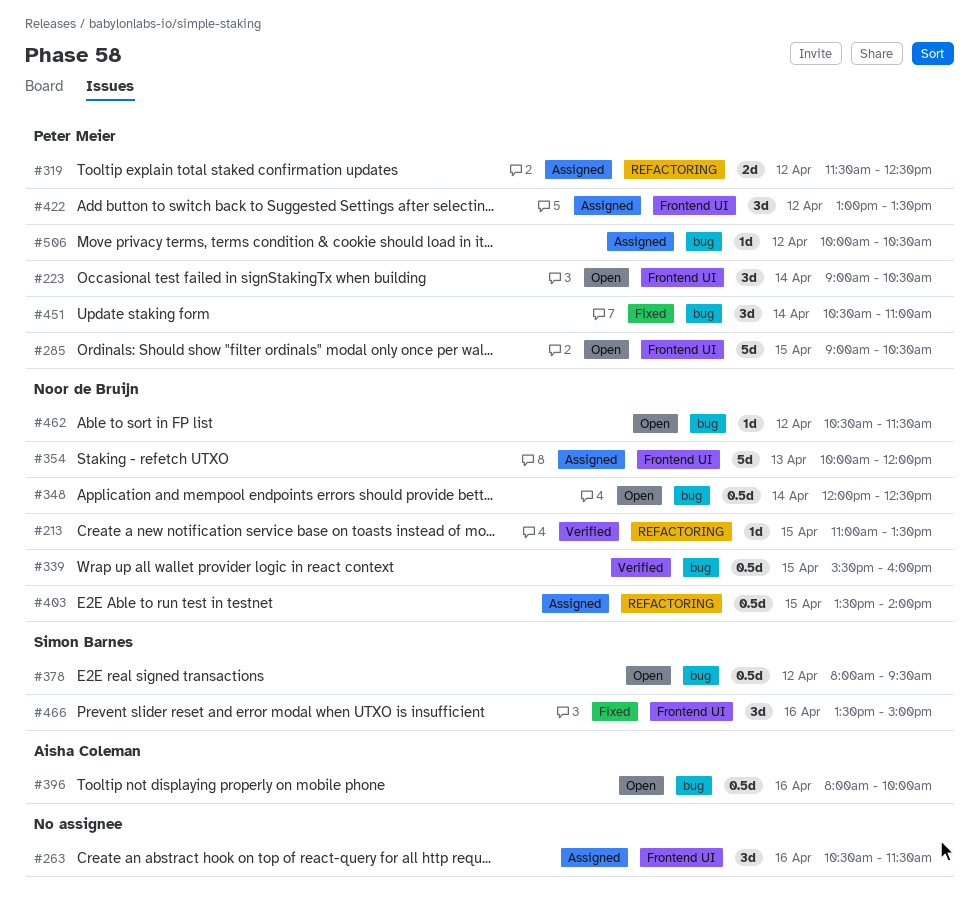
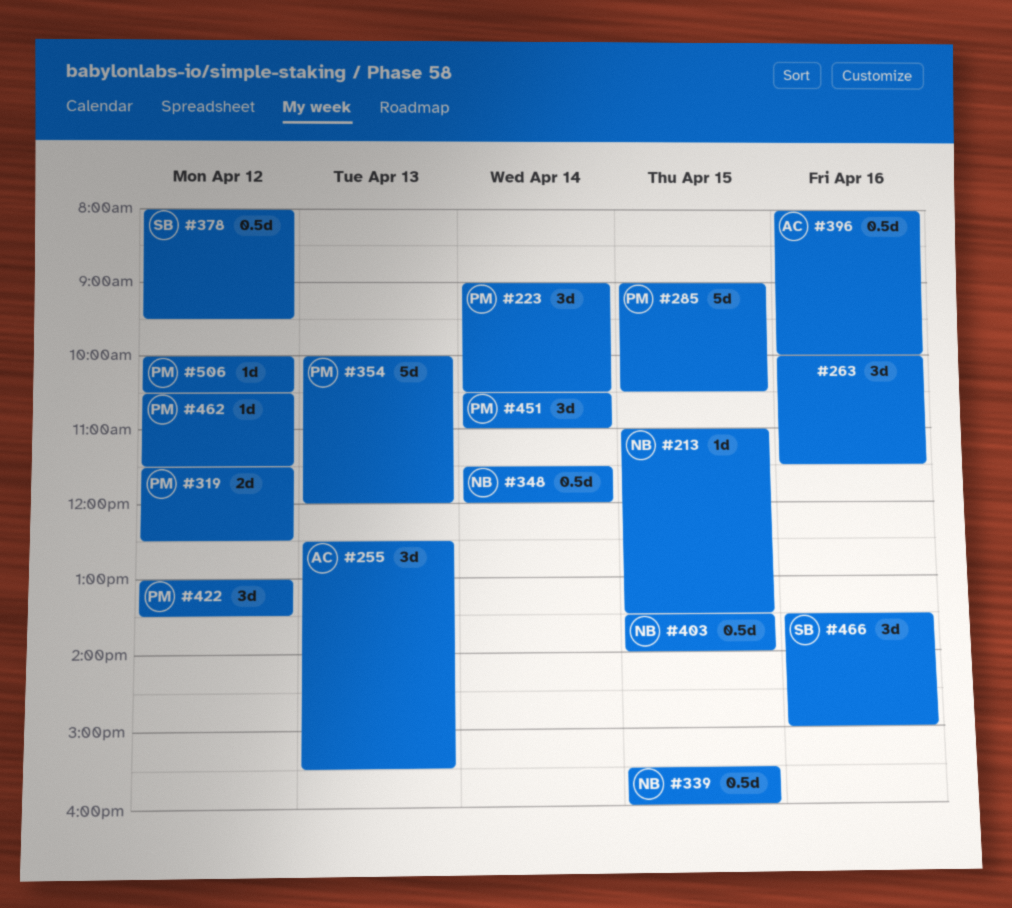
#255: none -> present
#263, begins: 10:30 -> 10:00
#348, begins: 12:00 -> 11:30
#348, ends: 12:30 -> 12:00
#354, owner: Noor de Bruijn -> Peter Meier
#462, owner: Noor de Bruijn -> Peter Meier

